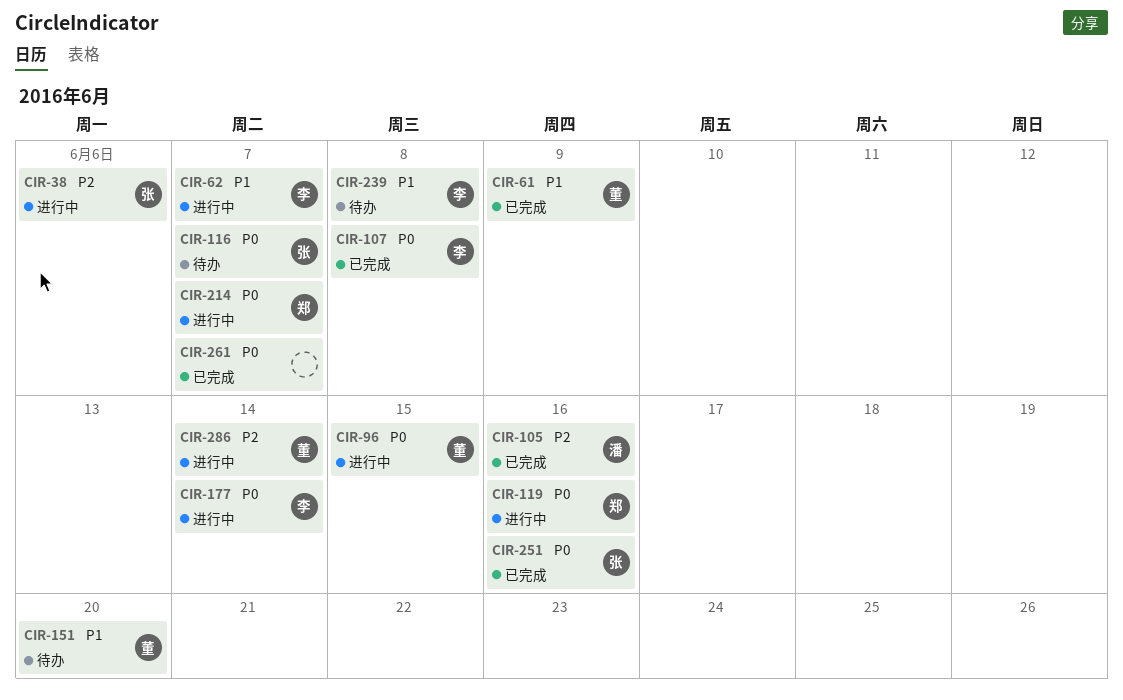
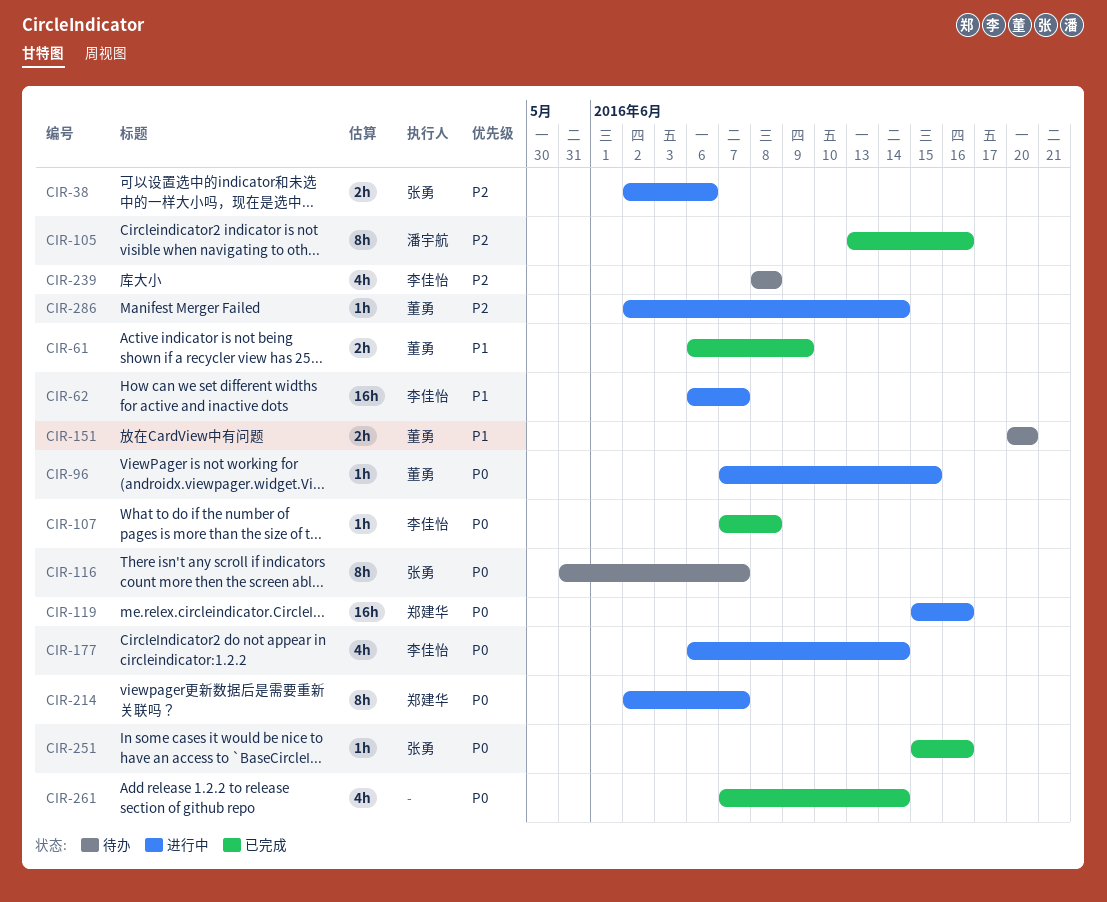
CIR-239, priority: P1 -> P2
CIR-261, due: Jun 7 -> Jun 14

